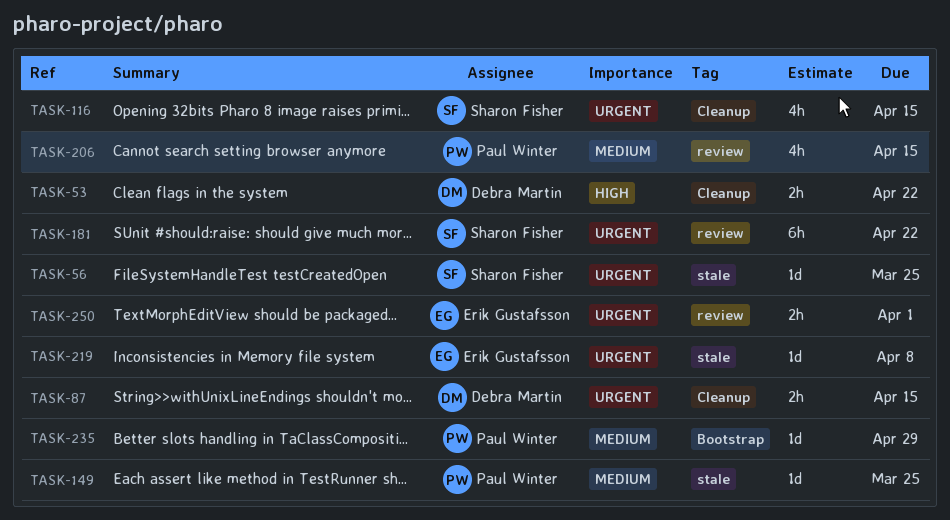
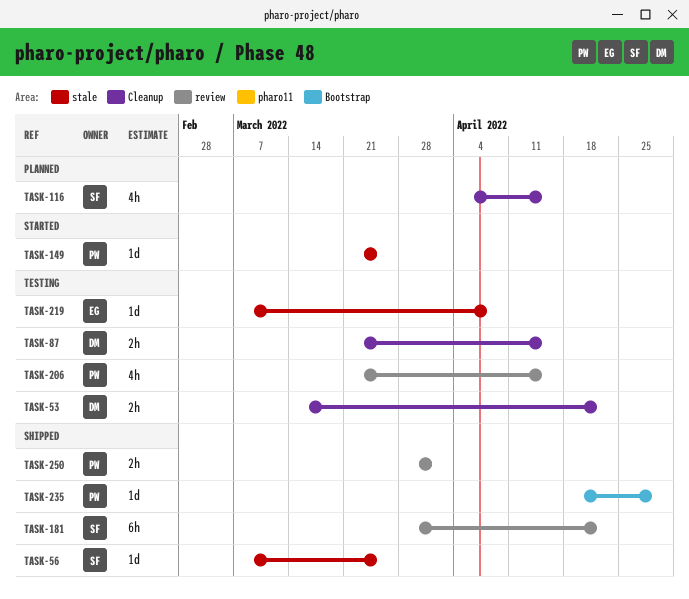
TASK-250, owner: Erik Gustafsson -> Paul Winter

